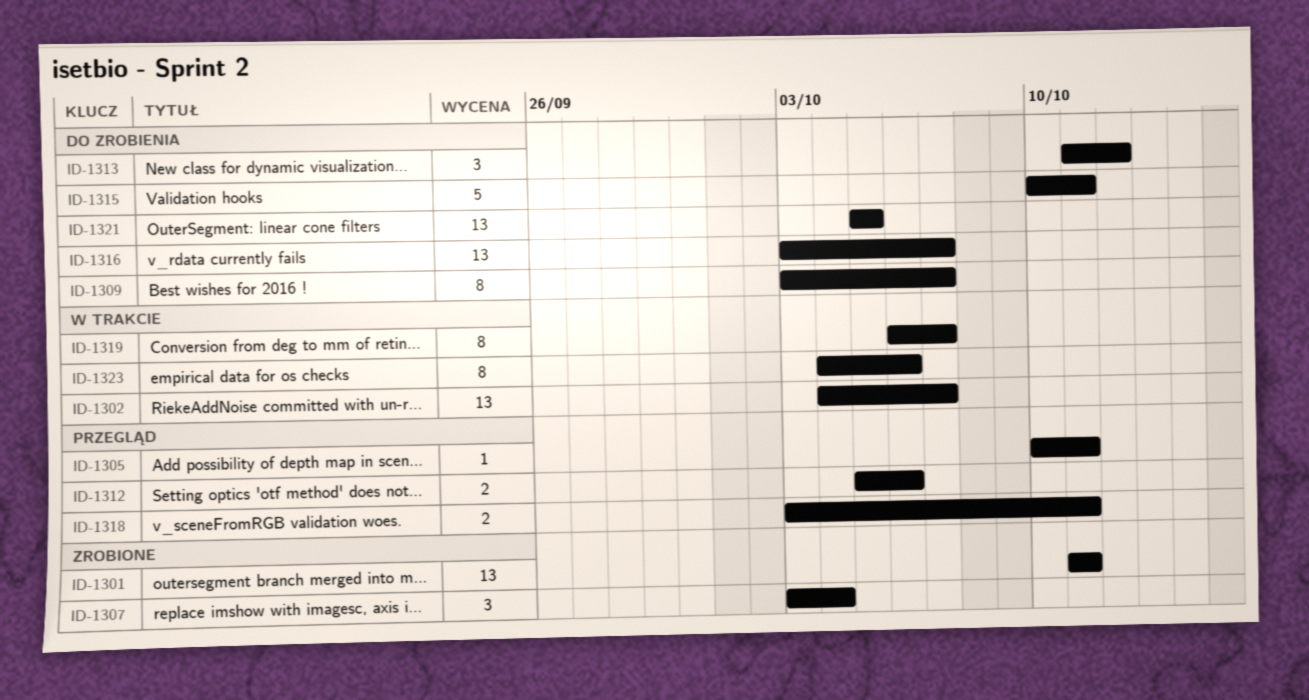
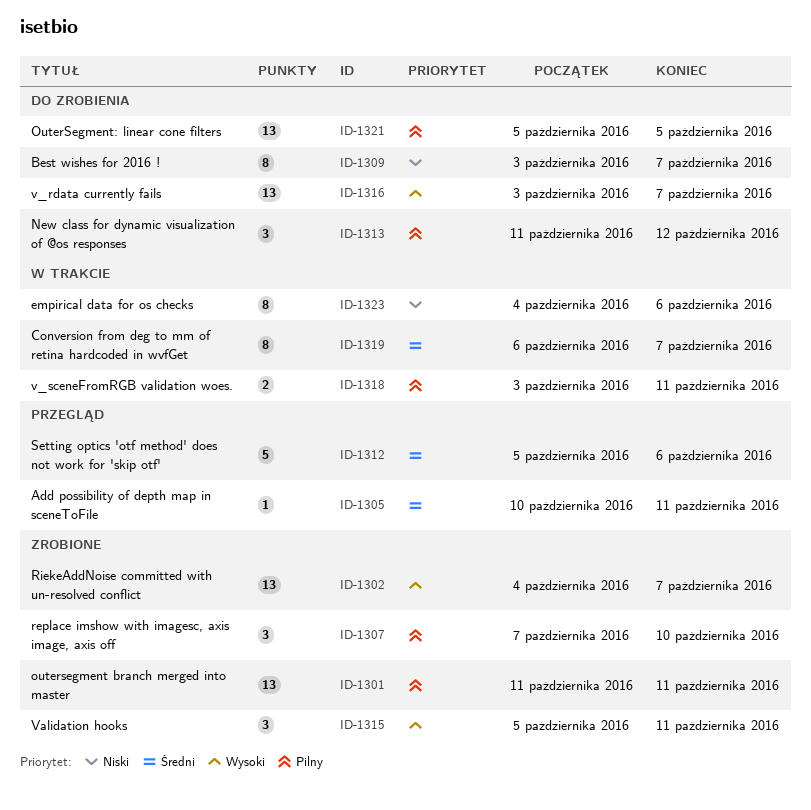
ID-1302, status: W trakcie -> Zrobione
ID-1307, start: Oct 3 -> Oct 7
ID-1307, due: Oct 4 -> Oct 10
ID-1312, estimate: 2 -> 5
ID-1315, status: Do zrobienia -> Zrobione
ID-1315, estimate: 5 -> 3
ID-1315, start: Oct 10 -> Oct 5
ID-1318, status: Przegląd -> W trakcie

